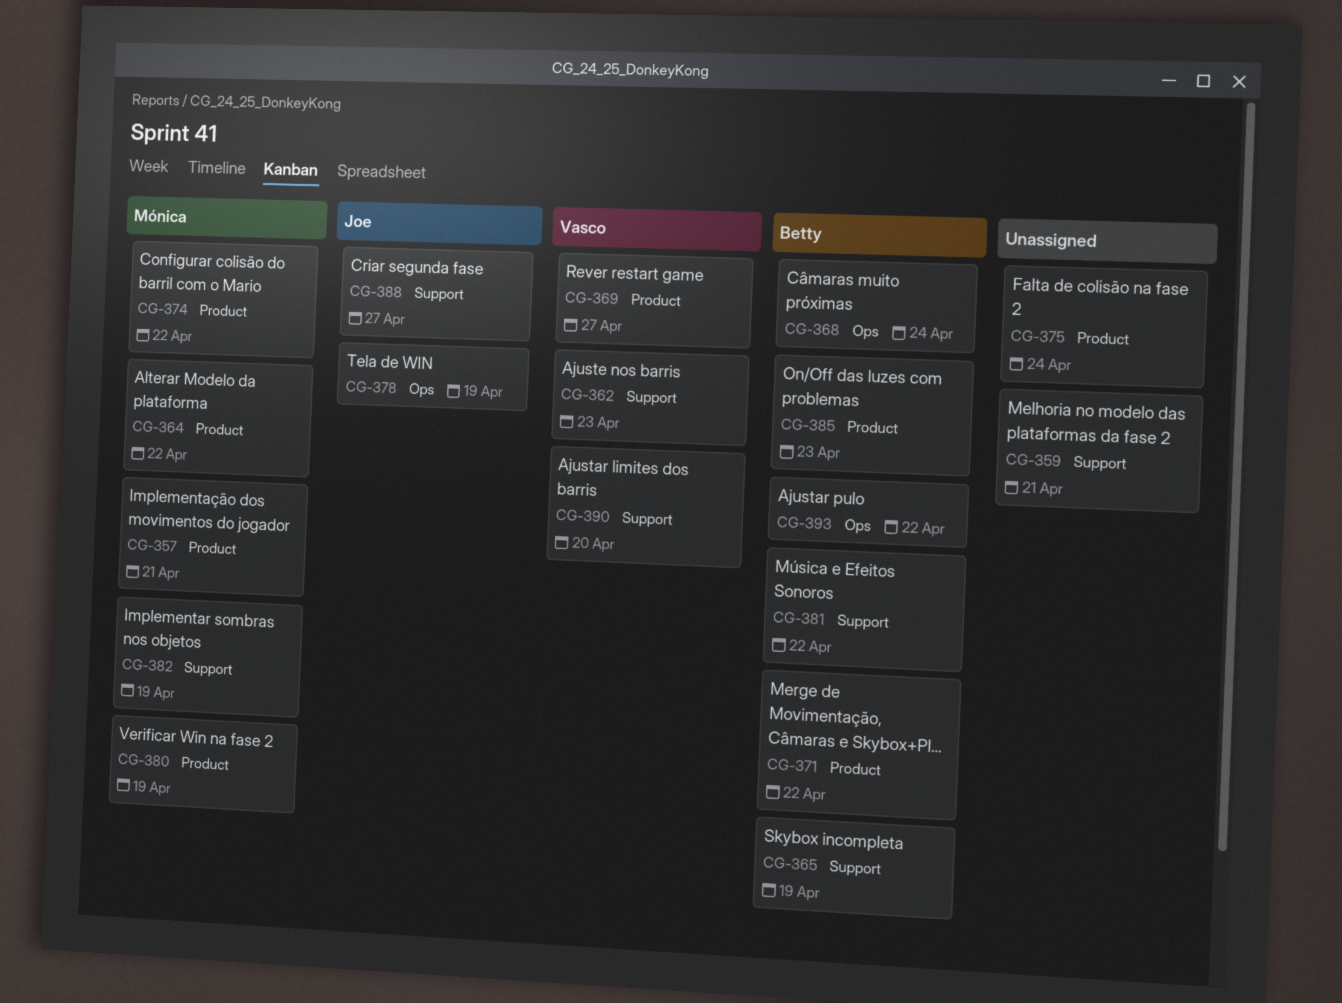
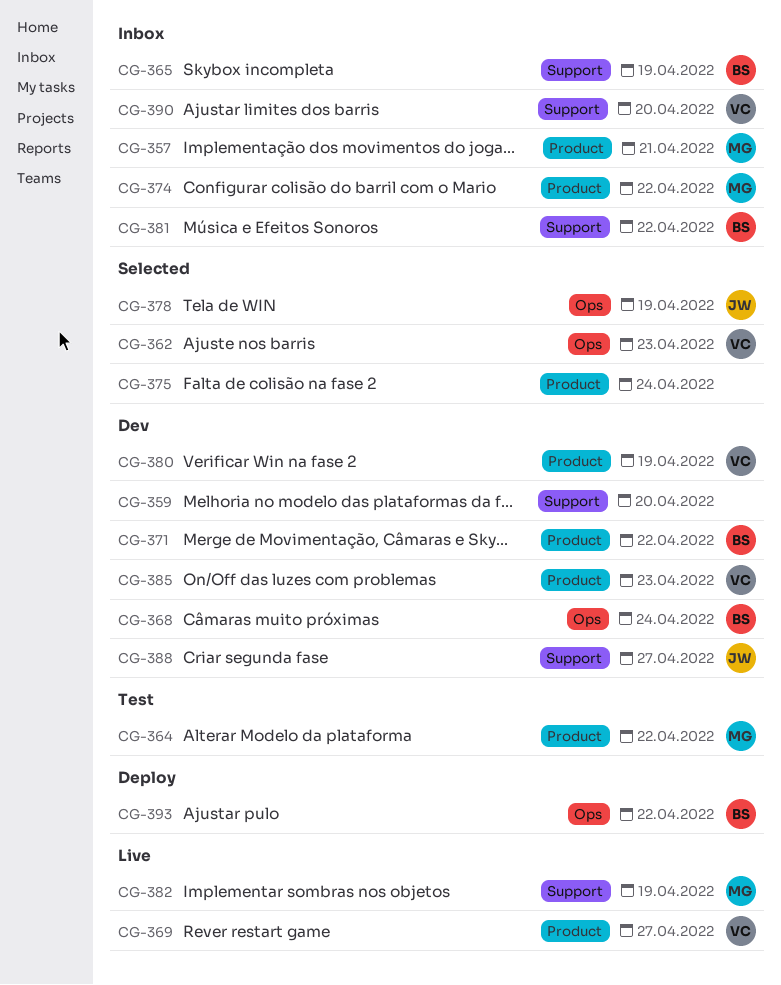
CG-359, due: Apr 21 -> Apr 20
CG-362, label: Support -> Ops
CG-380, owner: Mónica -> Vasco
CG-385, owner: Betty -> Vasco

